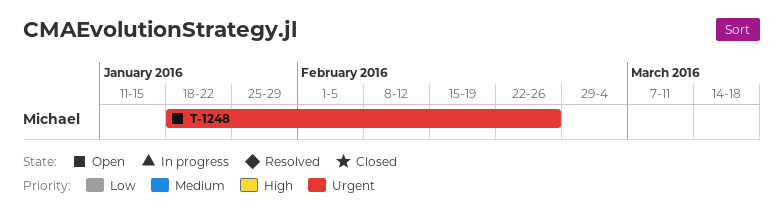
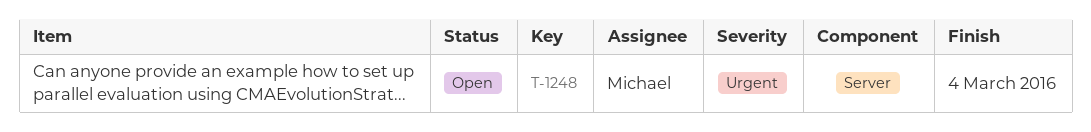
T-1248, due: Feb 26 -> Mar 4

